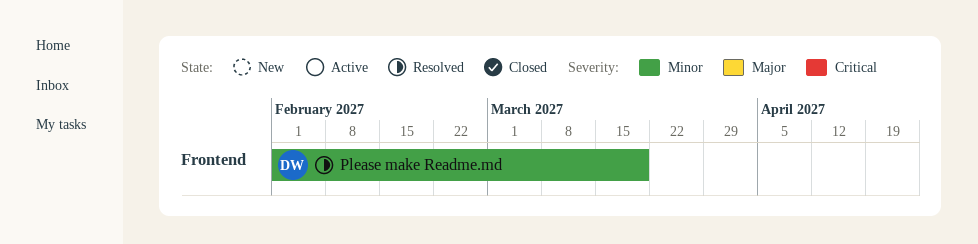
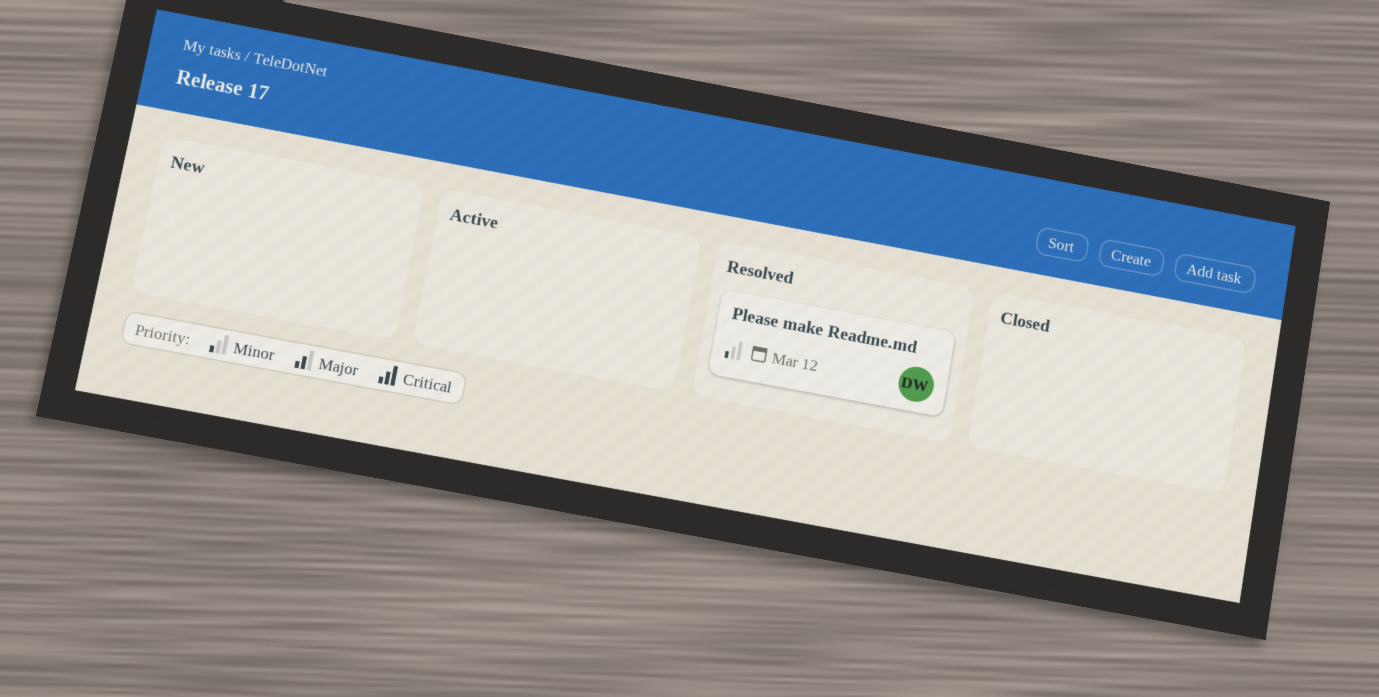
Please make Readme.md, due: Mar 19 -> Mar 12

